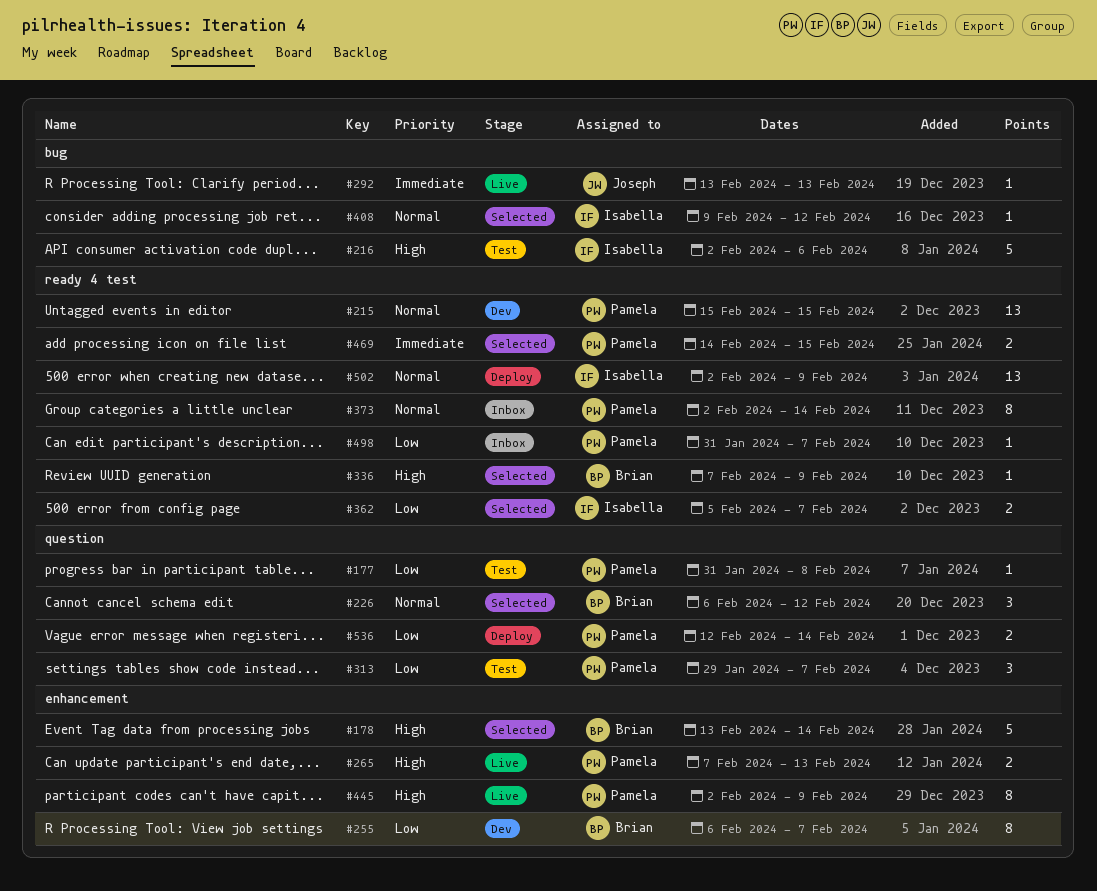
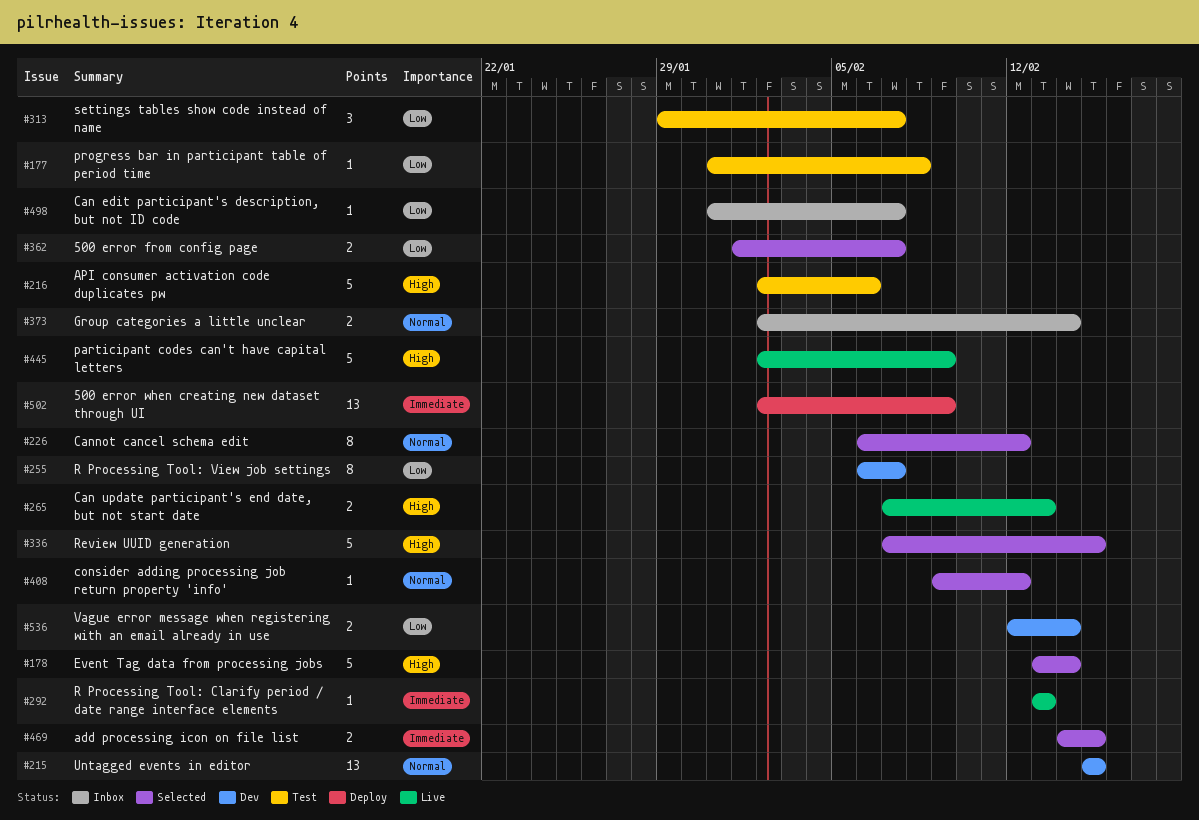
#226, estimate: 3 -> 8
#336, estimate: 1 -> 5
#336, due: Feb 9 -> Feb 15
#362, start: Feb 5 -> Feb 1
#373, estimate: 8 -> 2
#445, estimate: 8 -> 5
#502, priority: Normal -> Immediate
#536, status: Deploy -> Dev

